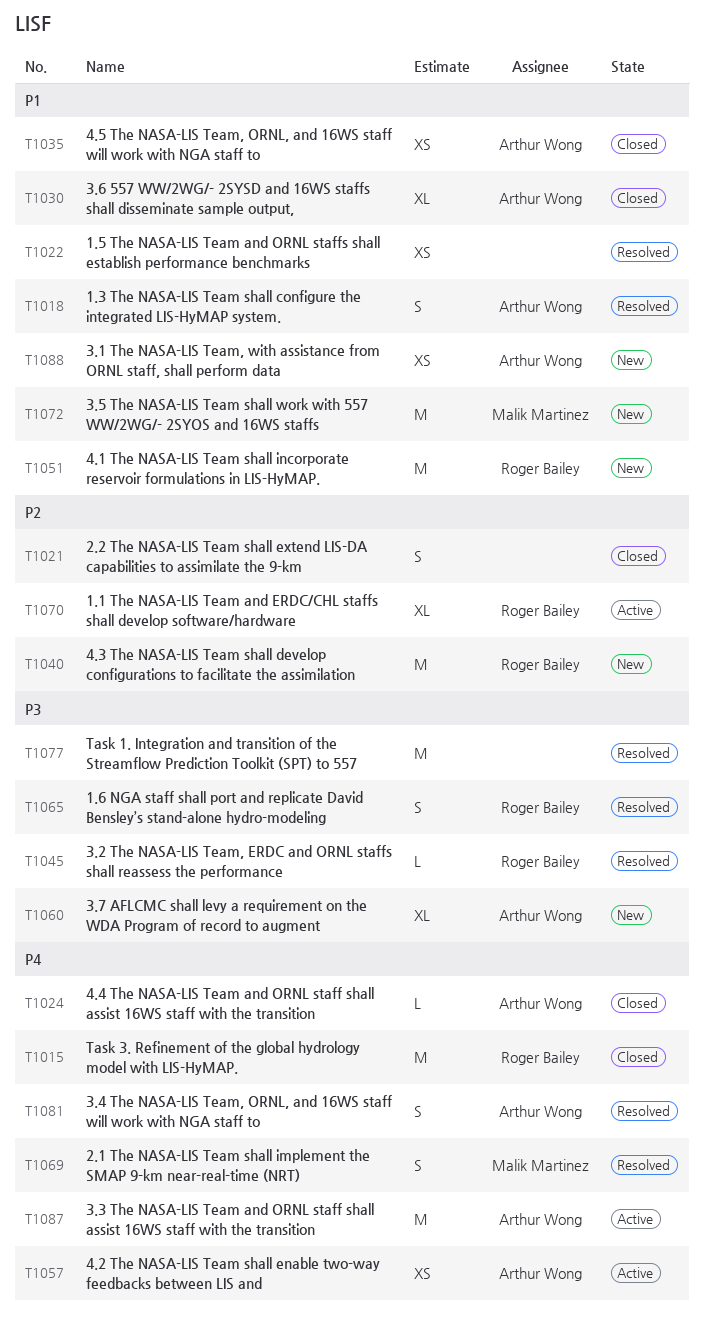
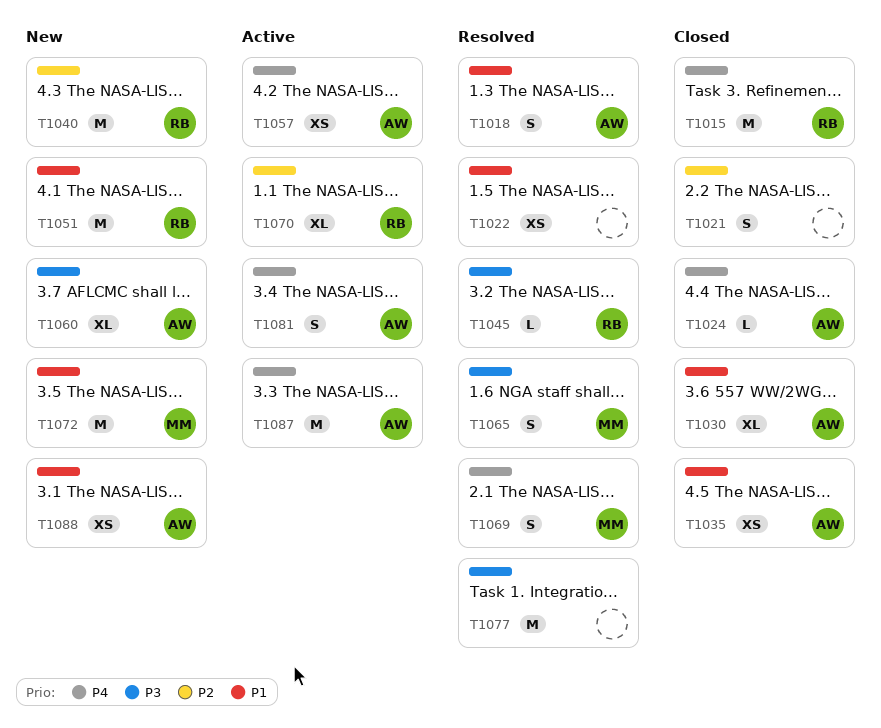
T1065, owner: Roger Bailey -> Malik Martinez
T1081, status: Resolved -> Active

